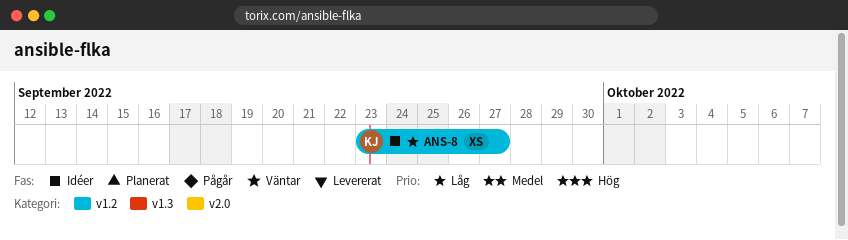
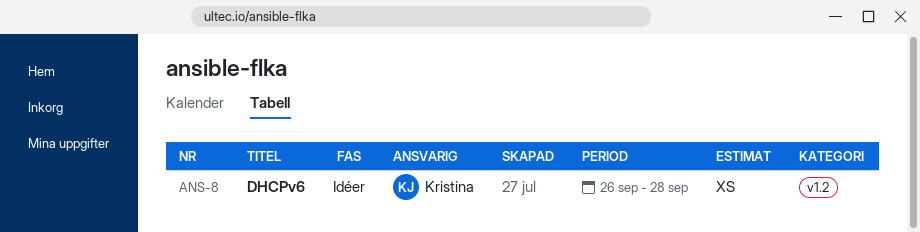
ANS-8, start: Sep 23 -> Sep 26
ANS-8, due: Sep 27 -> Sep 28

